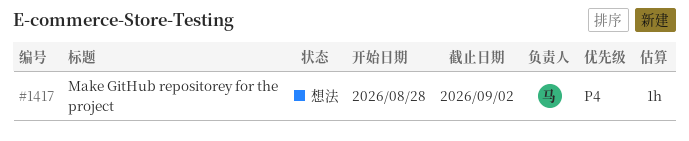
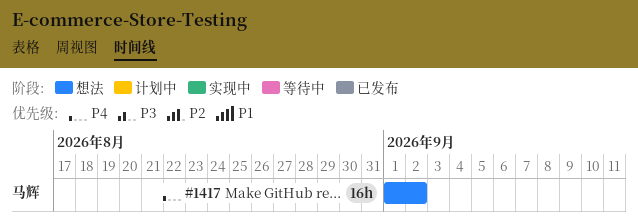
#1417, estimate: 1h -> 16h
#1417, start: Aug 28 -> Sep 1

